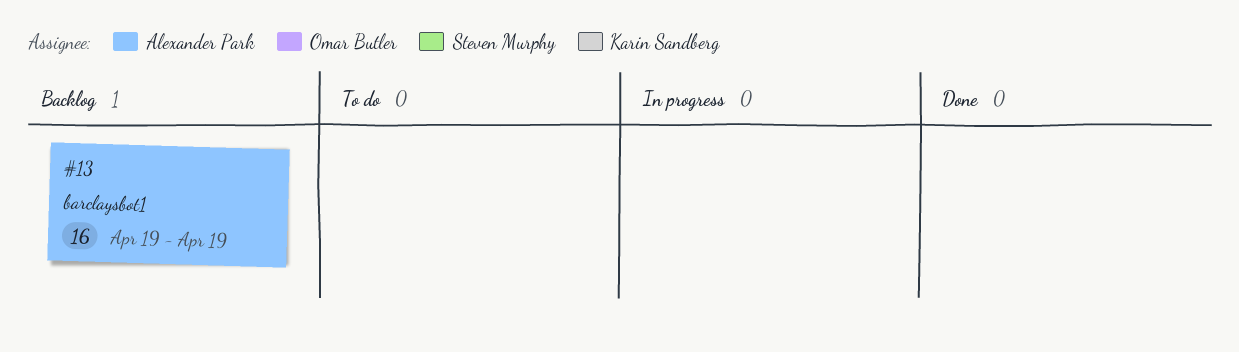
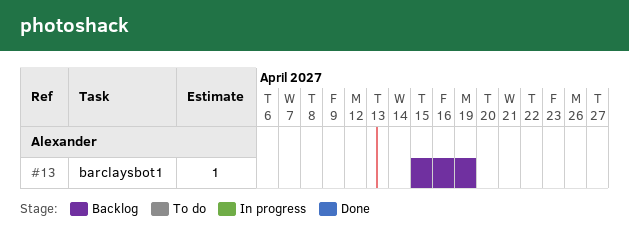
#13, estimate: 16 -> 1
#13, start: Apr 19 -> Apr 15

